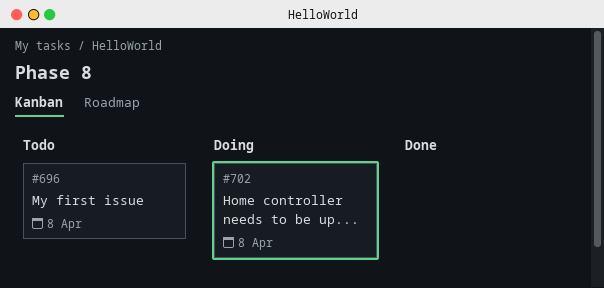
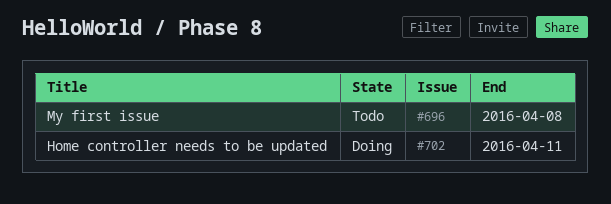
#702, due: Apr 8 -> Apr 11

